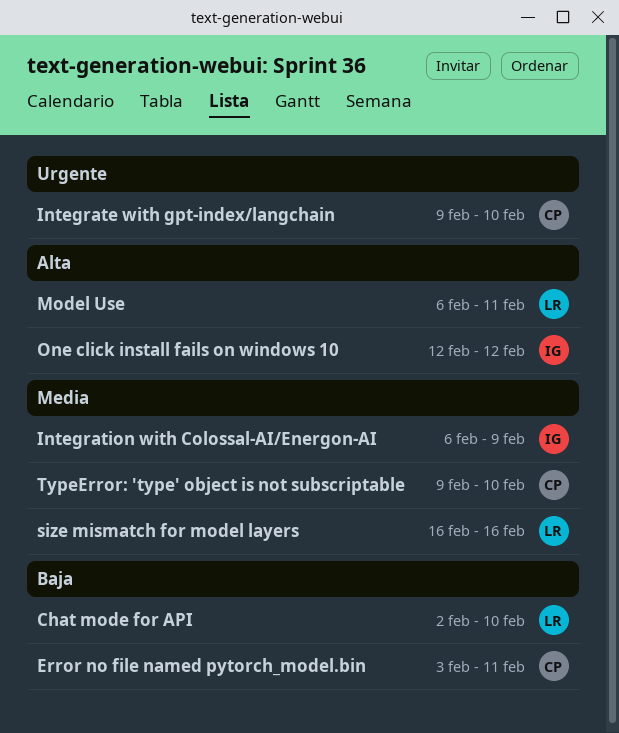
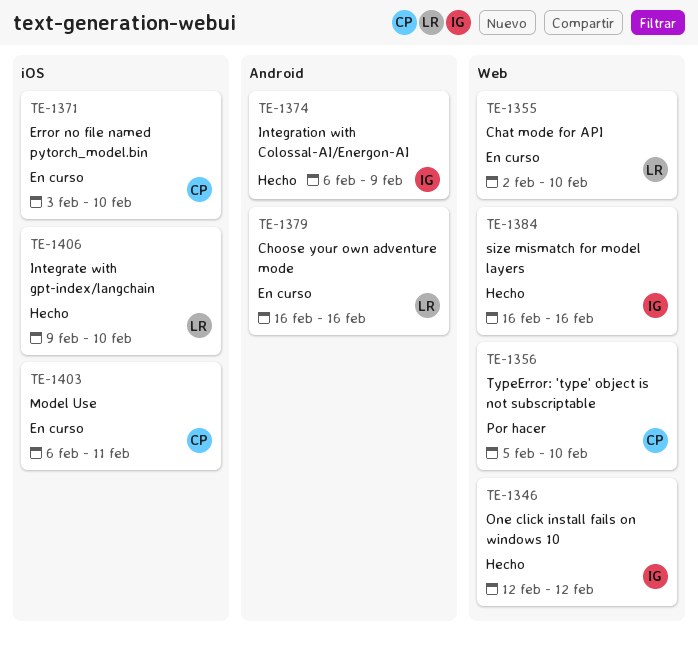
Choose your own adventure mode: none -> present
Error no file named pytorch_model.bin, due: Feb 11 -> Feb 10
Integrate with gpt-index/langchain, owner: CP -> LR
Model Use, owner: LR -> CP
size mismatch for model layers, owner: LR -> IG
TypeError: 'type' object is not subscriptable, start: Feb 9 -> Feb 5

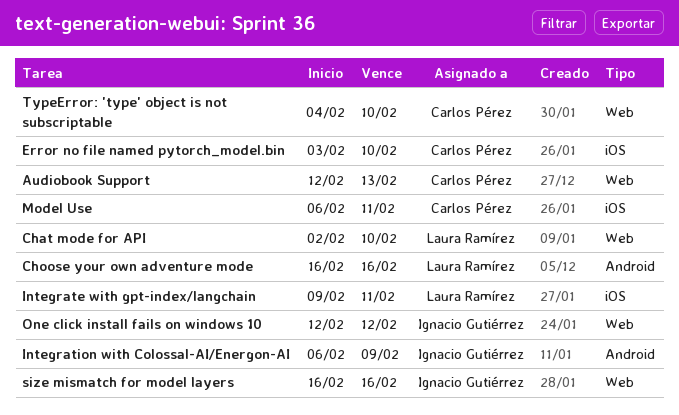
Audiobook Support: none -> present
Integrate with gpt-index/langchain, due: Feb 10 -> Feb 11
TypeError: 'type' object is not subscriptable, start: Feb 5 -> Feb 4

